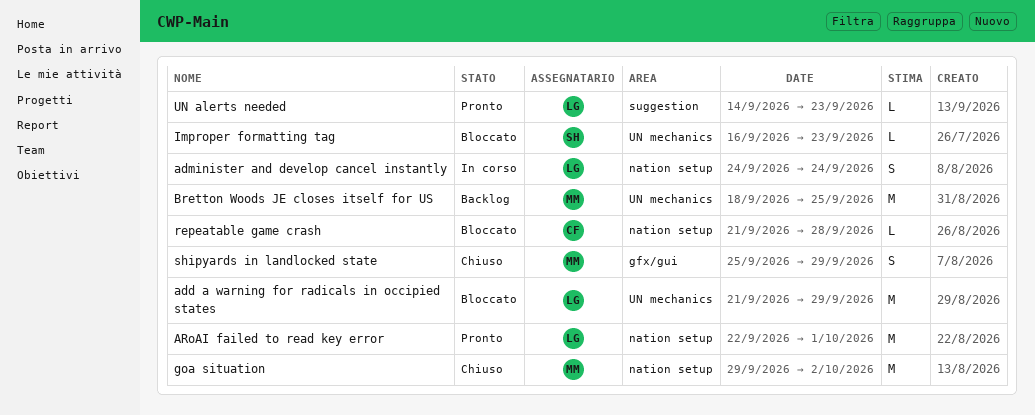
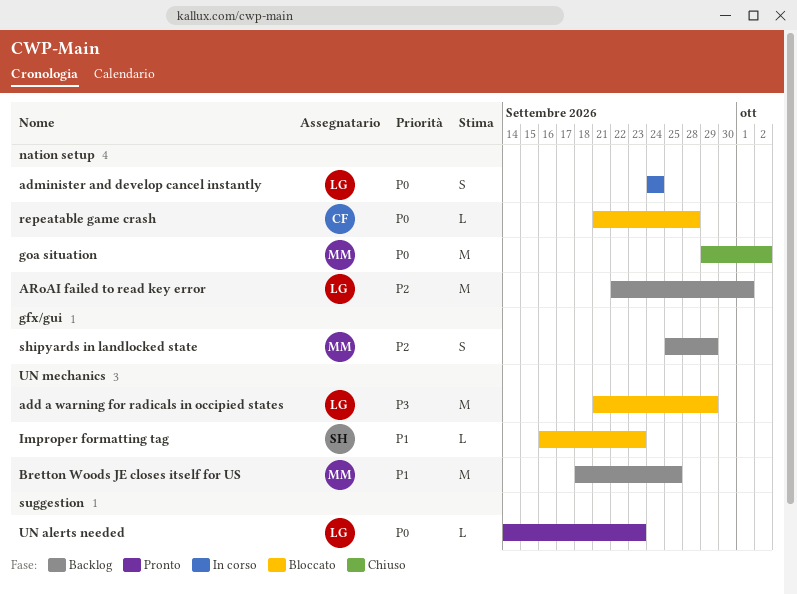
ARoAI failed to read key error, status: Pronto -> Backlog
shipyards in landlocked state, status: Chiuso -> Backlog

